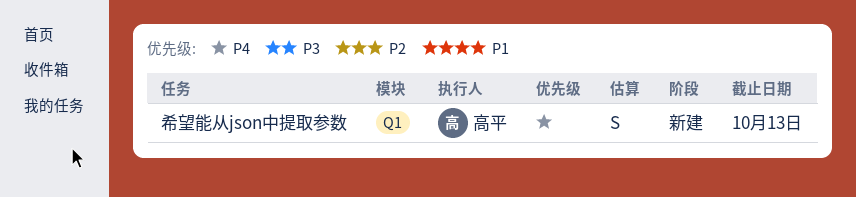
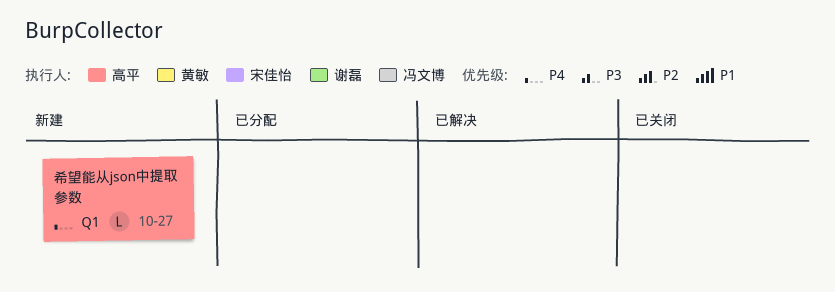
希望能从json中提取参数, estimate: S -> L
希望能从json中提取参数, due: Oct 13 -> Oct 27

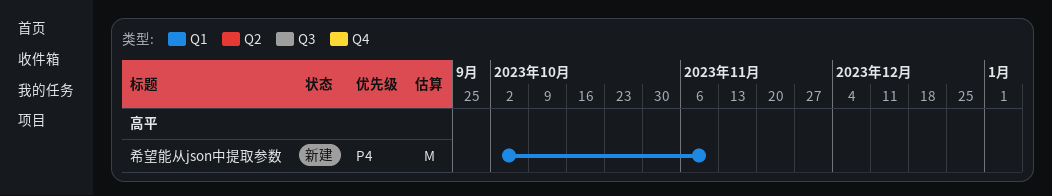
希望能从json中提取参数, estimate: L -> M
希望能从json中提取参数, due: Oct 27 -> Nov 10

